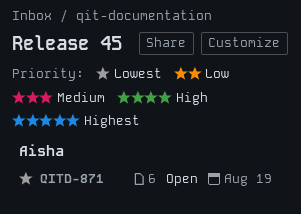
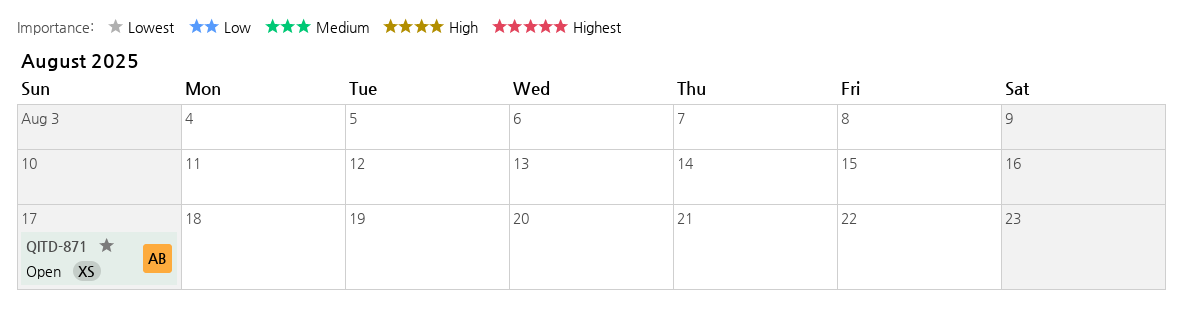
QITD-871, due: Aug 19 -> Aug 17

